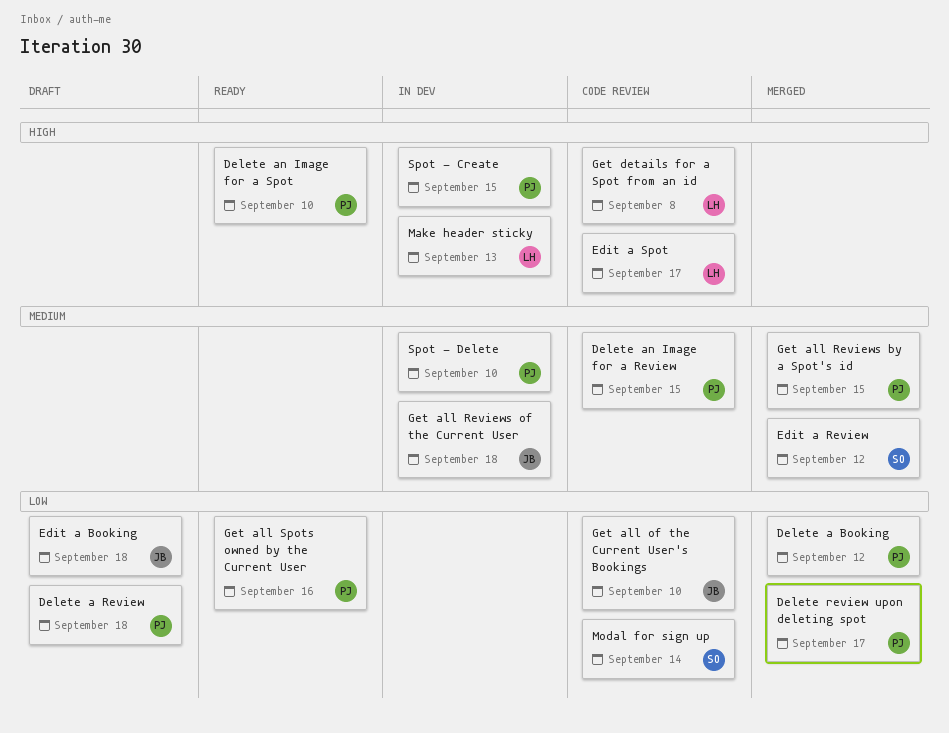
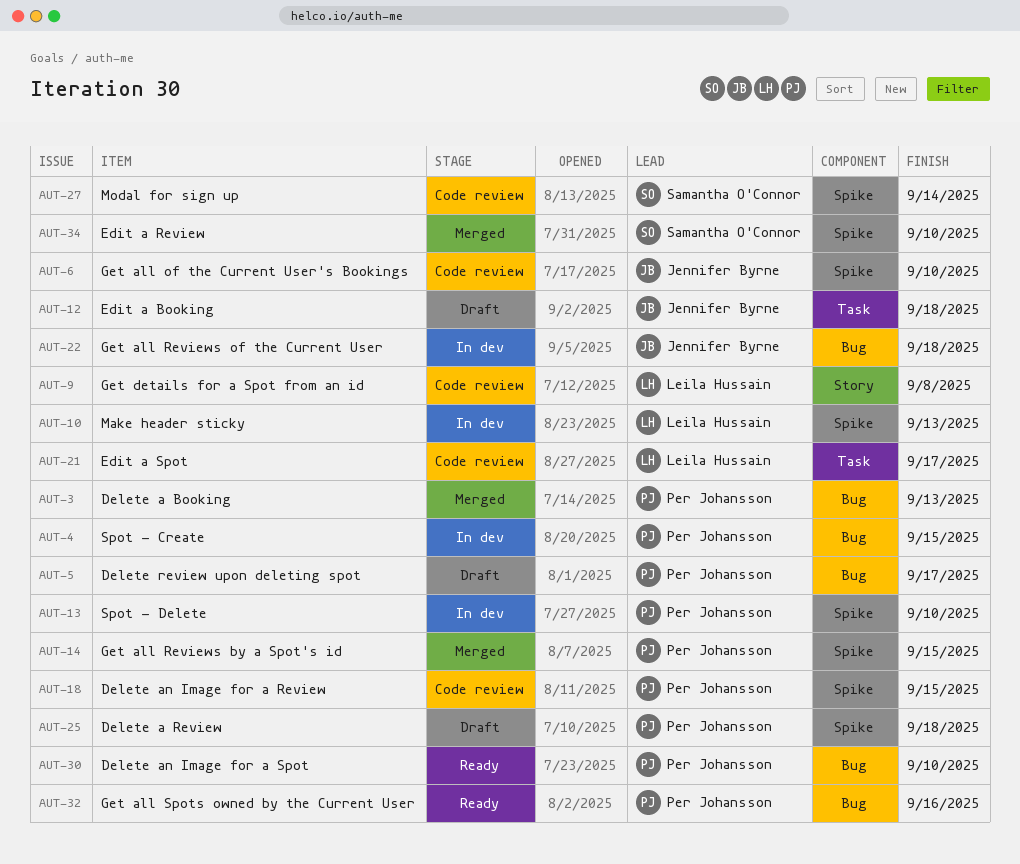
Delete a Booking, due: Sep 12 -> Sep 13
Delete review upon deleting spot, status: Merged -> Draft
Edit a Review, due: Sep 12 -> Sep 10

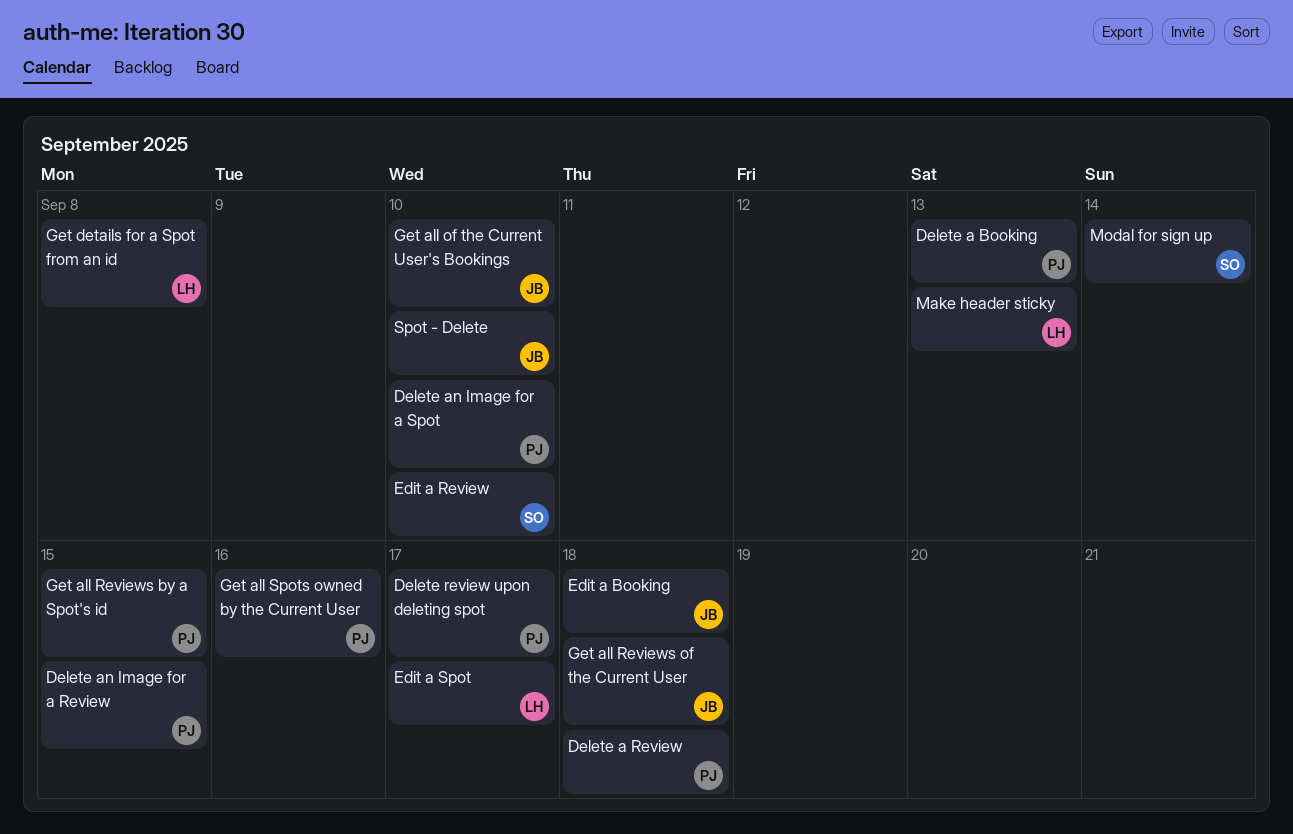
Spot - Create: present -> none
Spot - Delete, owner: Per Johansson -> Jennifer Byrne

